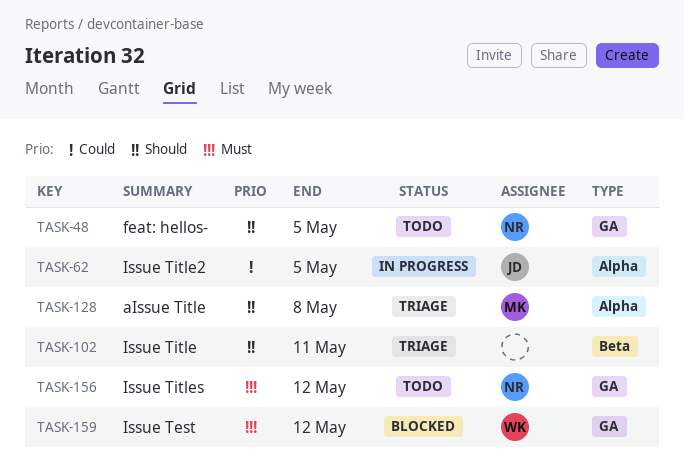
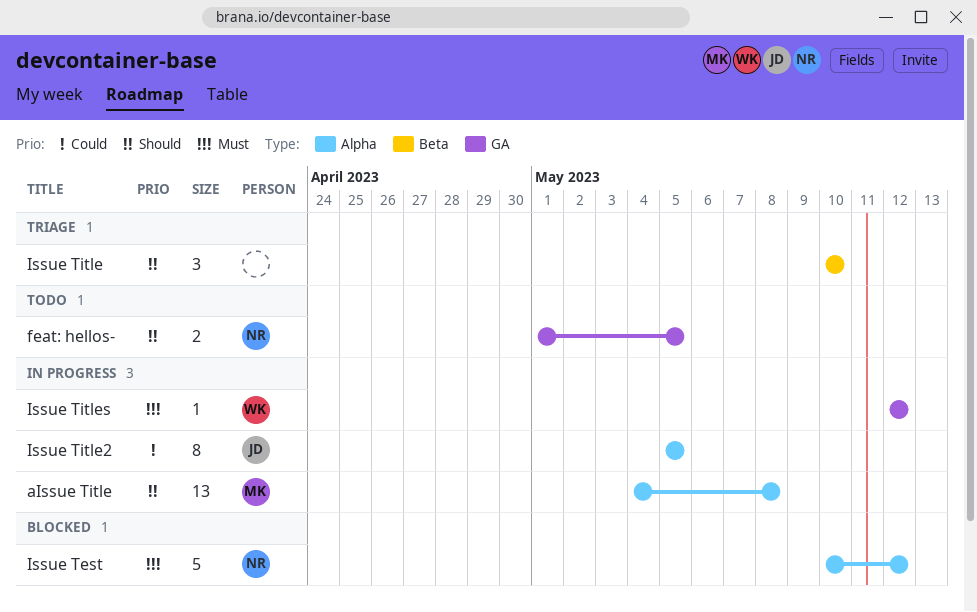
aIssue Title, status: Triage -> In progress
Issue Test, owner: WK -> NR
Issue Test, label: GA -> Alpha
Issue Title, due: May 11 -> May 10
Issue Titles, status: Todo -> In progress
Issue Titles, owner: NR -> WK

